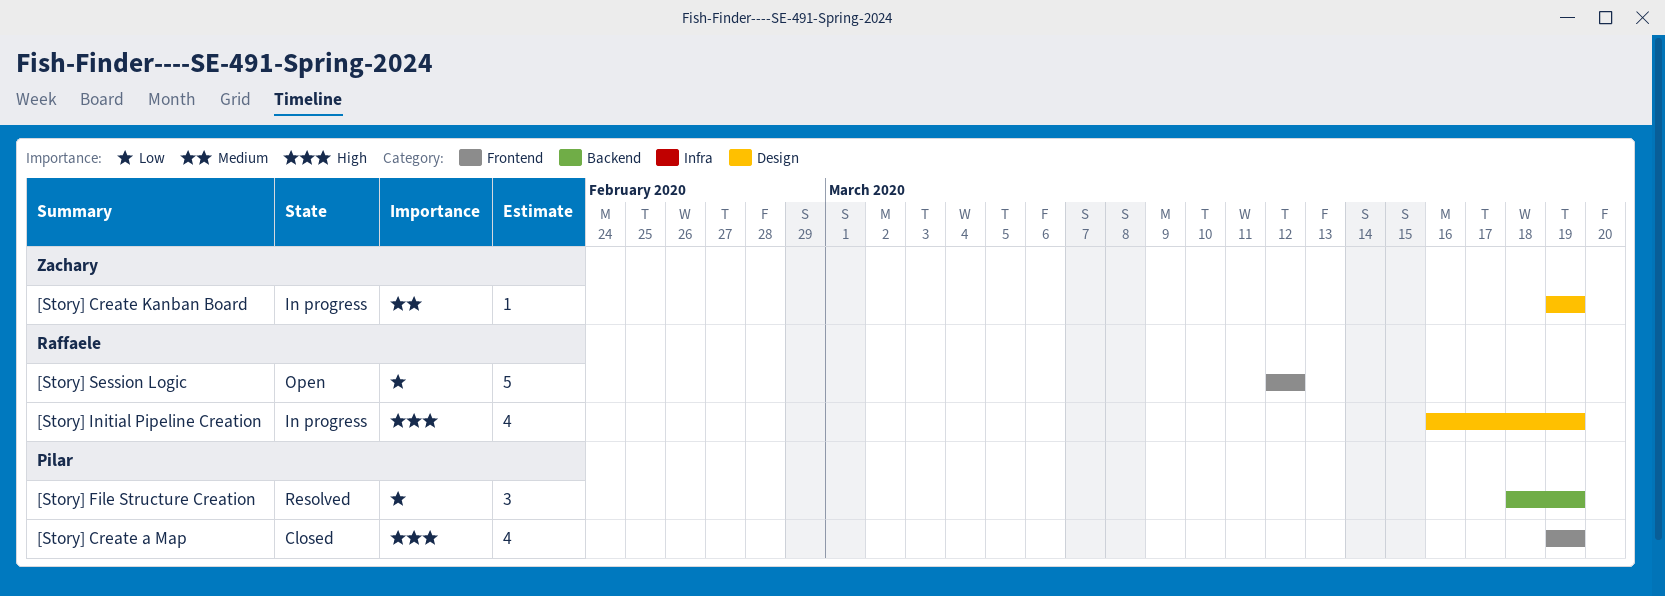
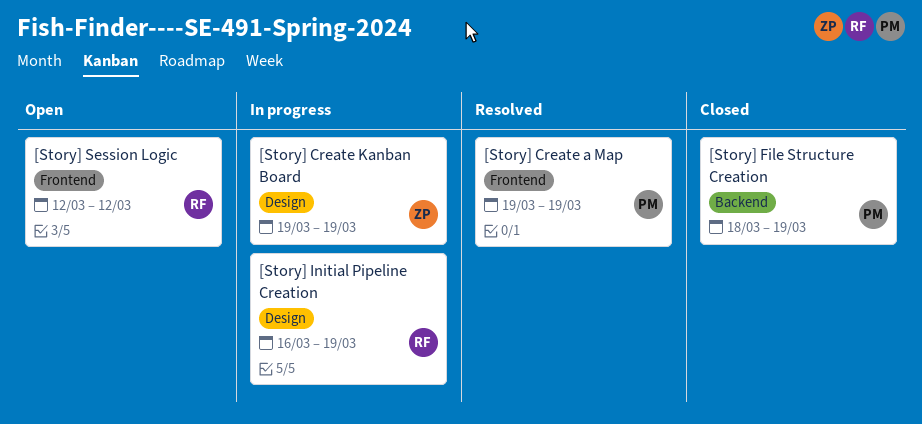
[Story] Create a Map, status: Closed -> Resolved
[Story] File Structure Creation, status: Resolved -> Closed

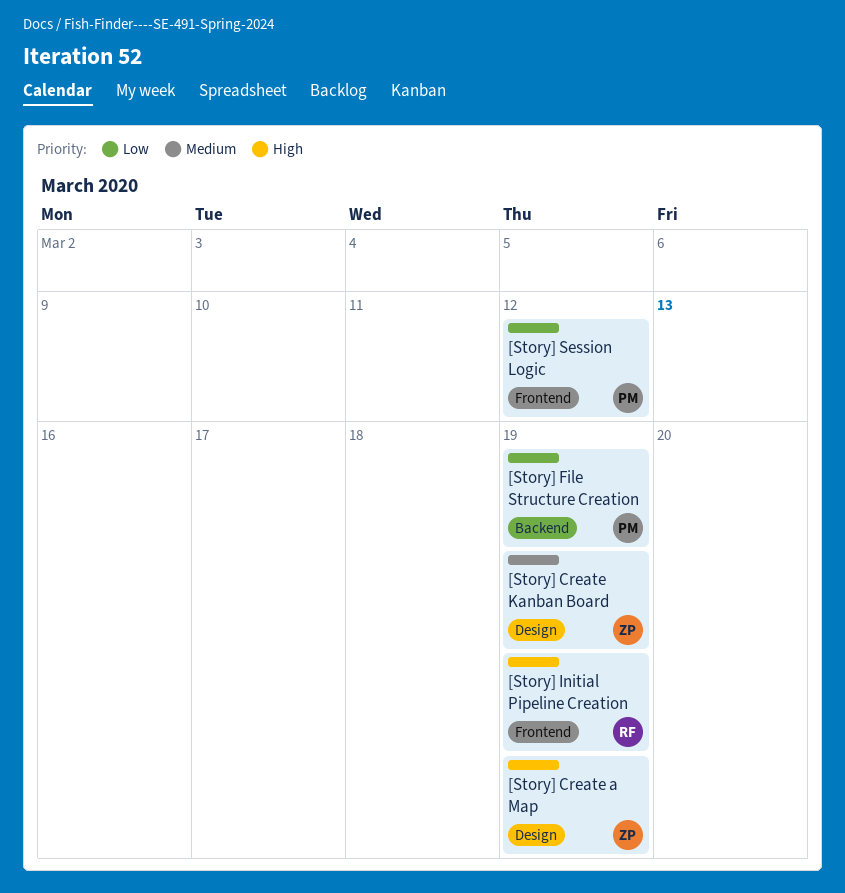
[Story] Create a Map, owner: PM -> ZP
[Story] Create a Map, label: Frontend -> Design
[Story] Initial Pipeline Creation, label: Design -> Frontend
[Story] Session Logic, owner: RF -> PM

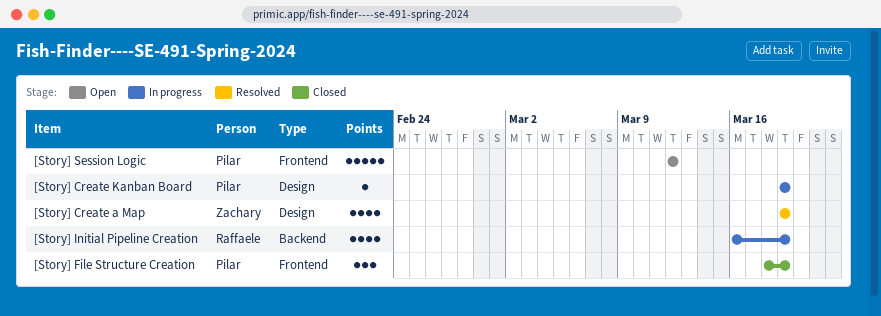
[Story] Create Kanban Board, owner: Zachary -> Pilar
[Story] File Structure Creation, label: Backend -> Frontend
[Story] Initial Pipeline Creation, label: Frontend -> Backend

